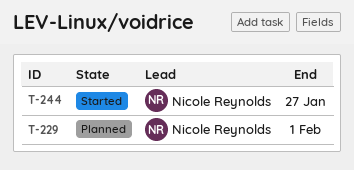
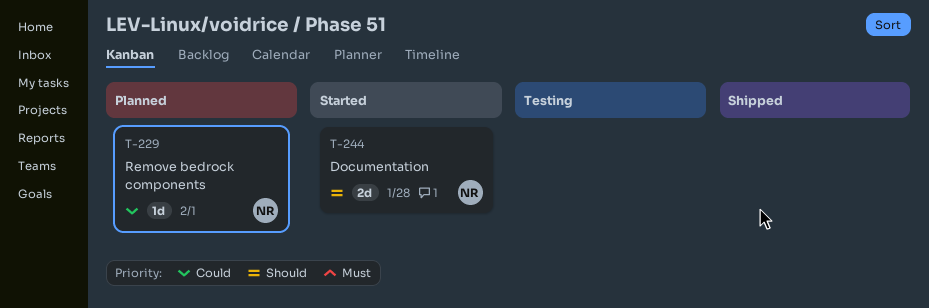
T-244, due: Jan 27 -> Jan 28

